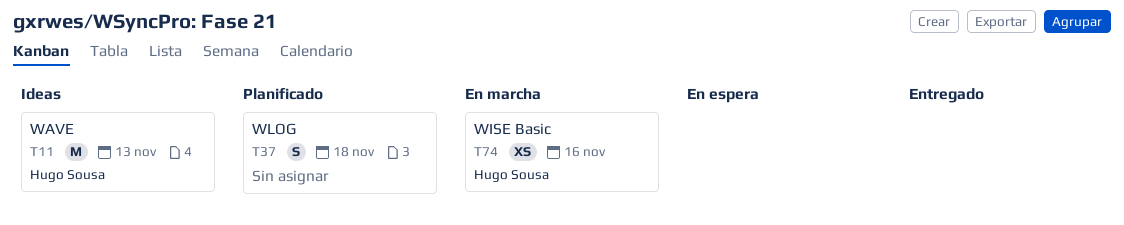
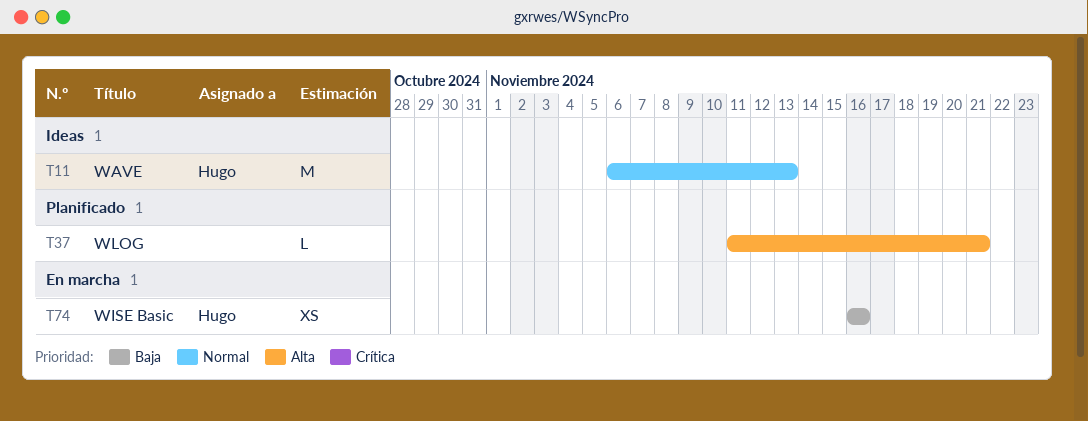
T37, estimate: S -> L
T37, due: Nov 18 -> Nov 21

